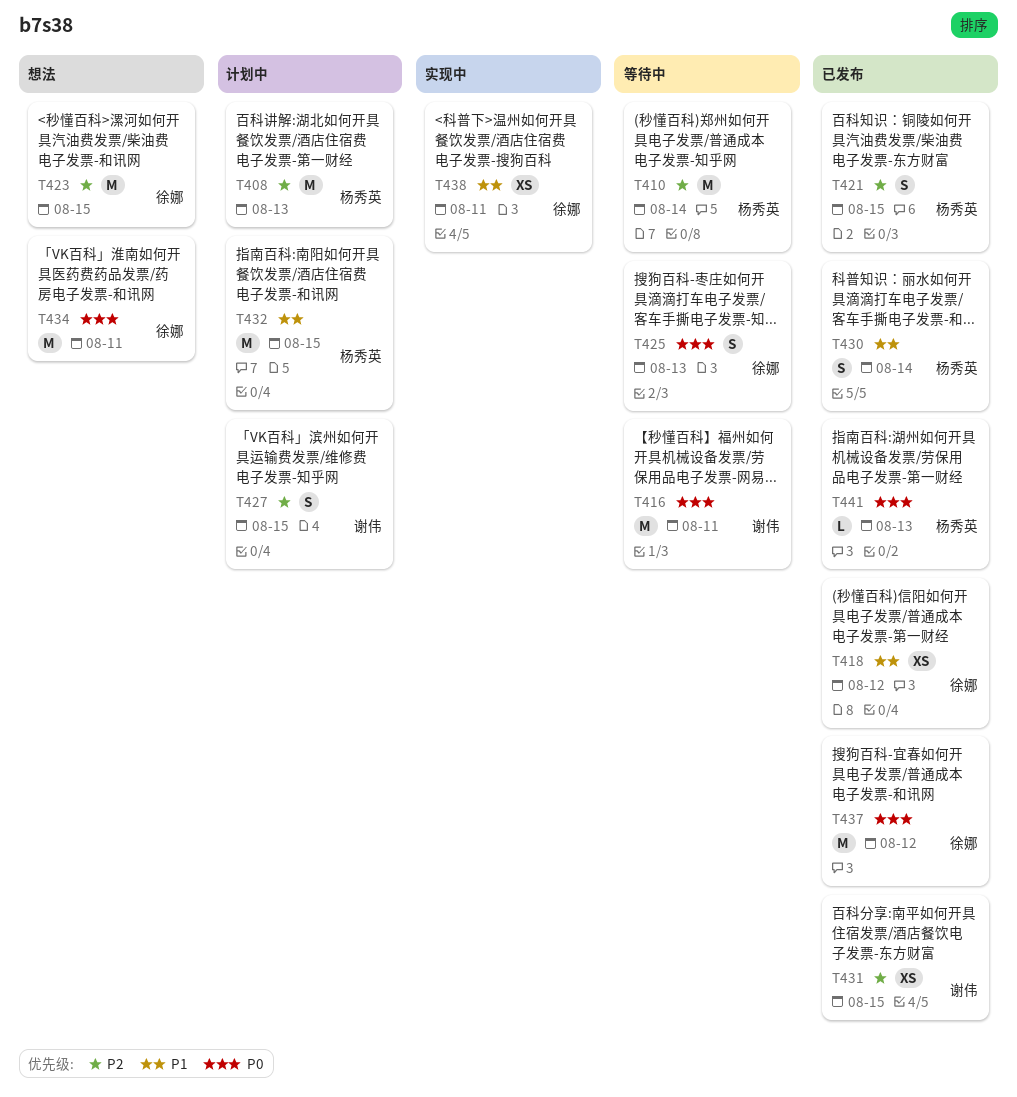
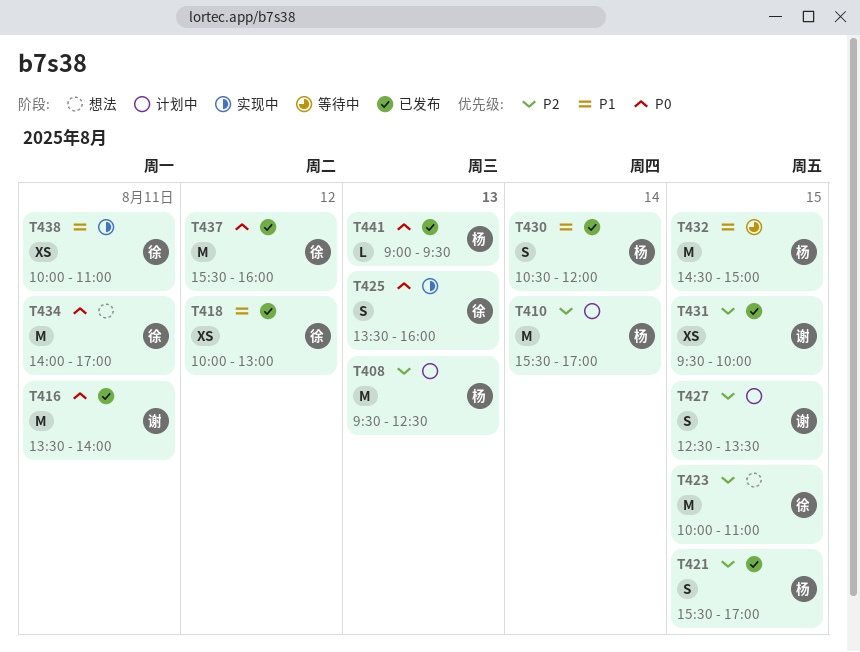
T410, status: 等待中 -> 计划中
T416, status: 等待中 -> 已发布
T425, status: 等待中 -> 实现中
T432, status: 计划中 -> 等待中

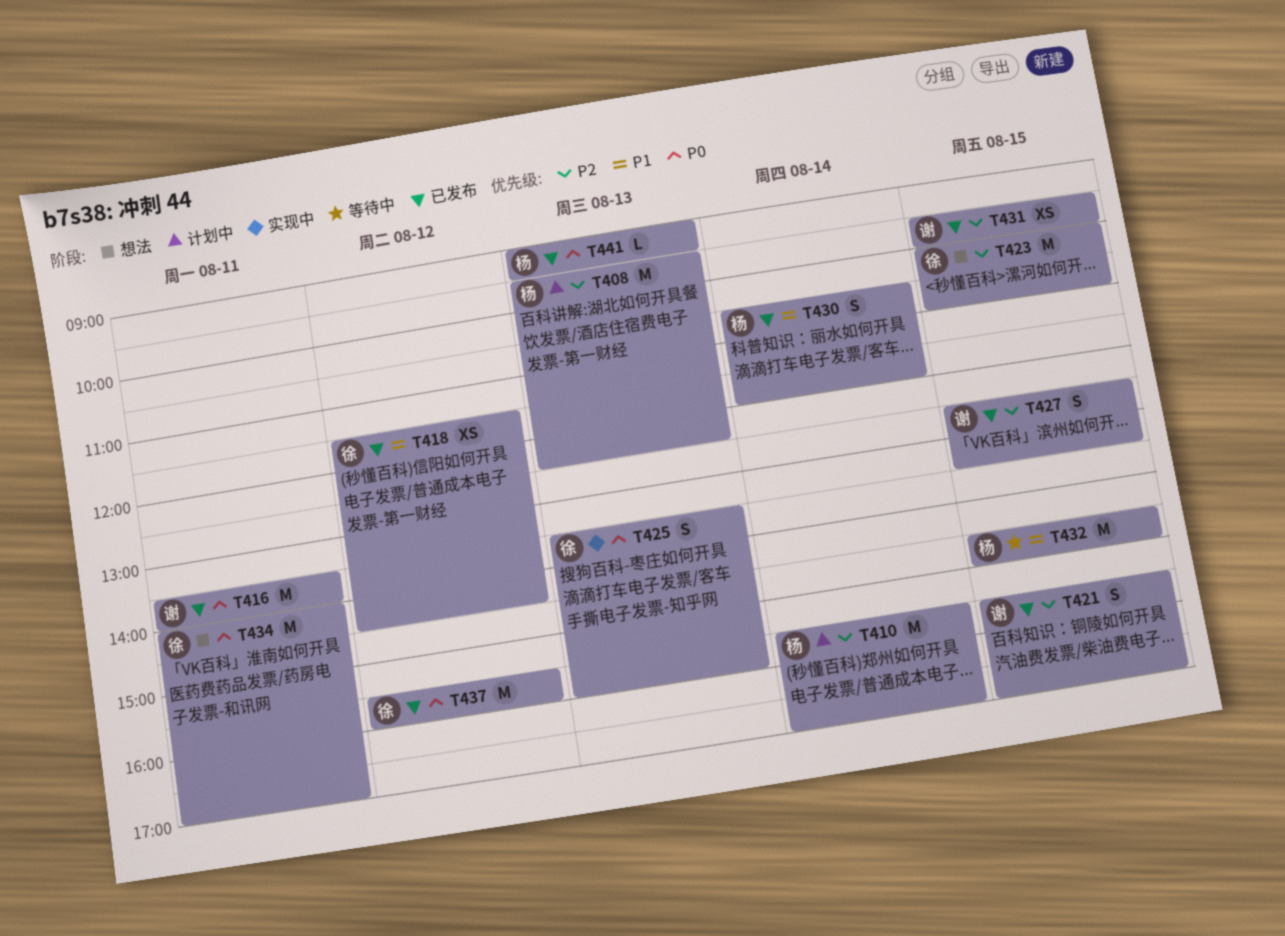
T418, begins: 10:00 -> 11:30
T418, ends: 13:00 -> 14:30
T421, owner: 杨 -> 谢
T427, status: 计划中 -> 已发布
T438: present -> none

